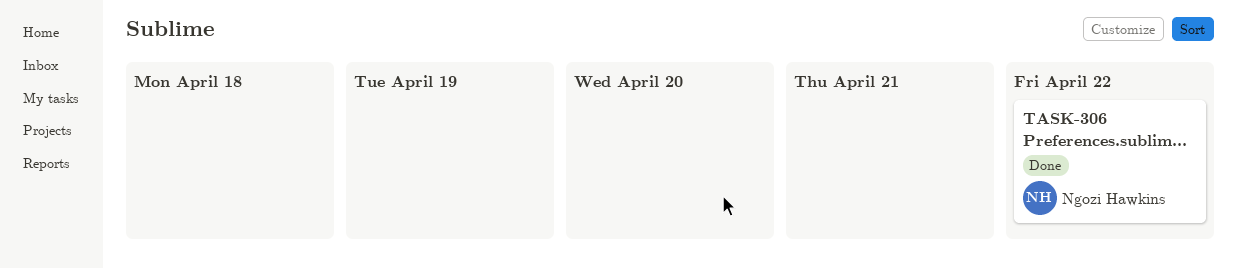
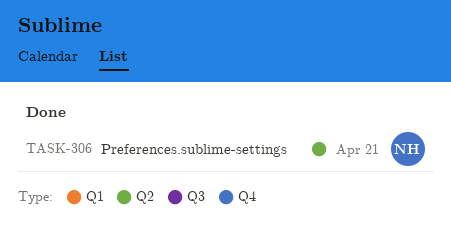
TASK-306, due: Apr 22 -> Apr 21

